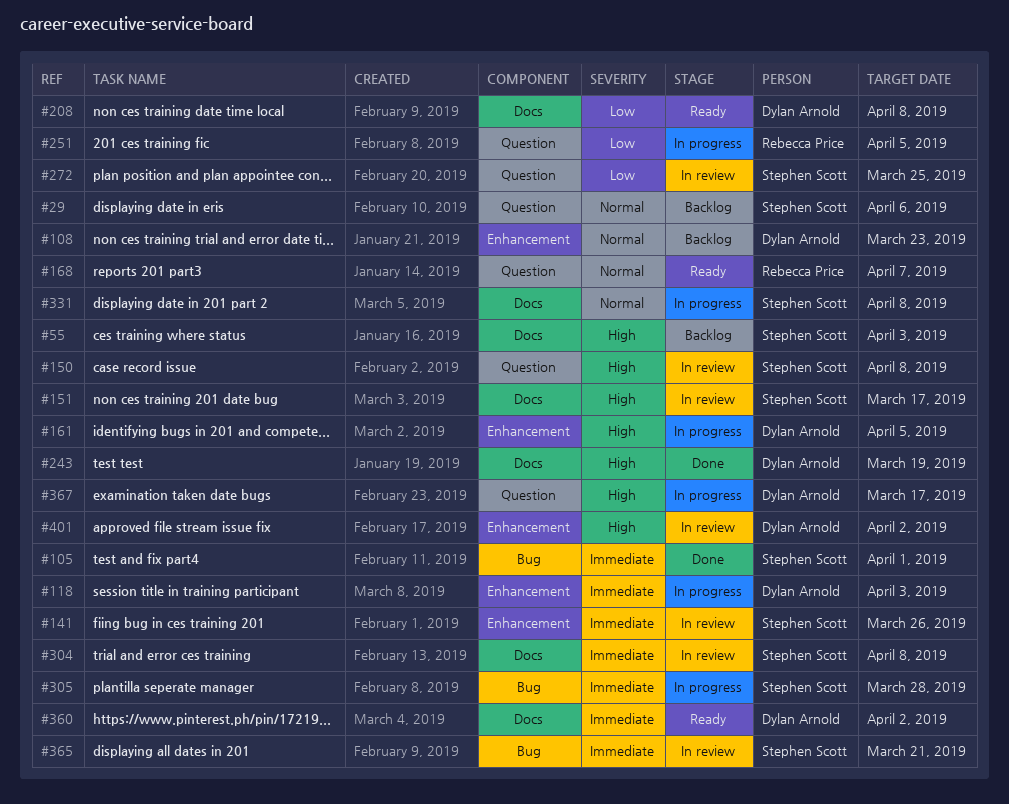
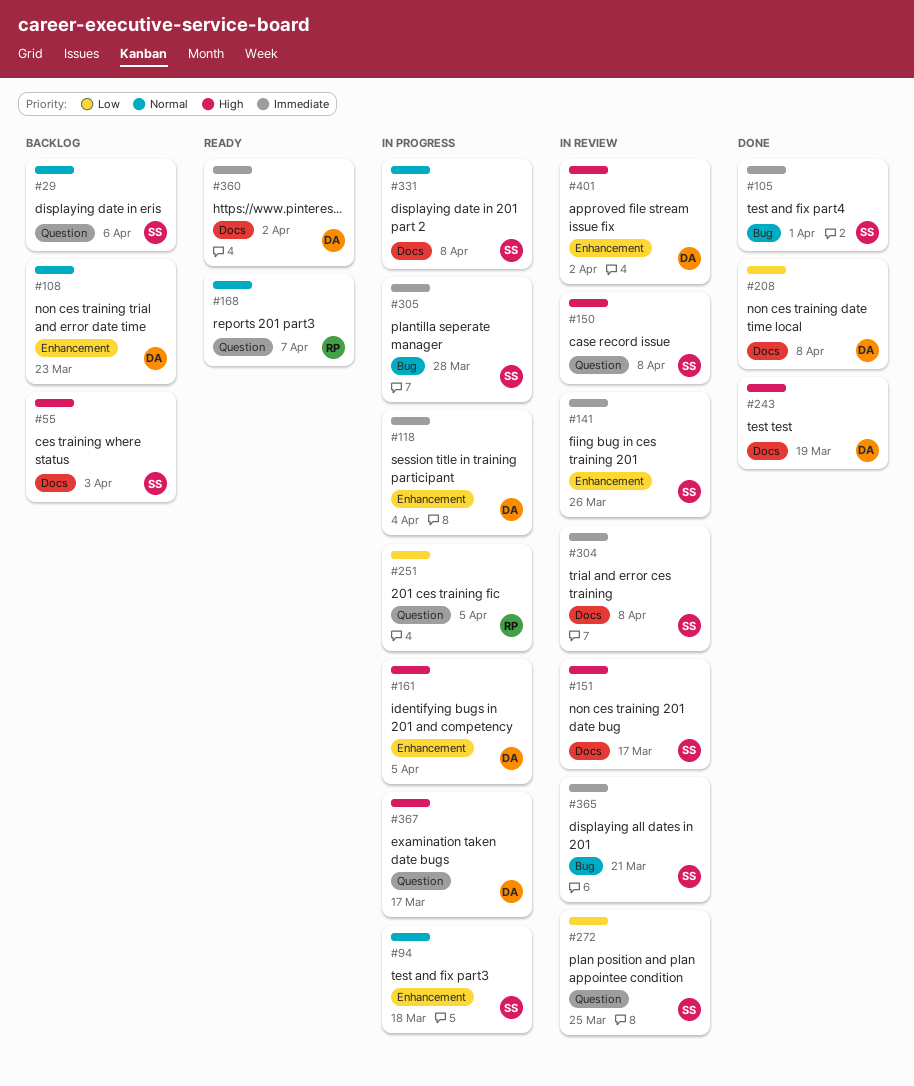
#94: none -> present
#118, due: Apr 3 -> Apr 4
#208, status: Ready -> Done

